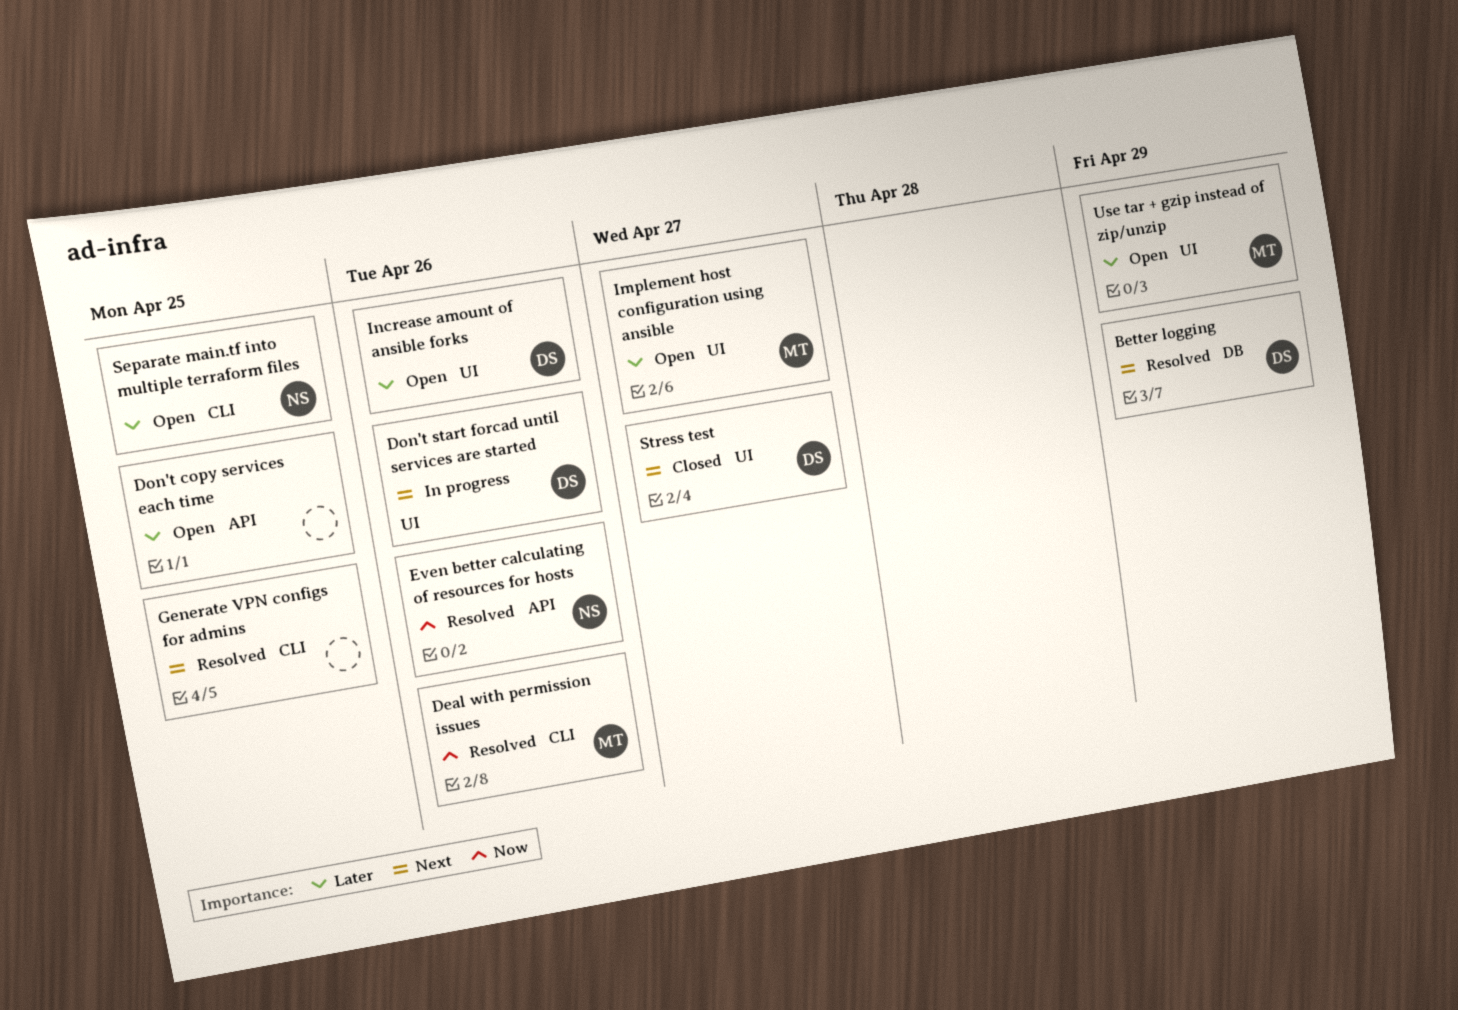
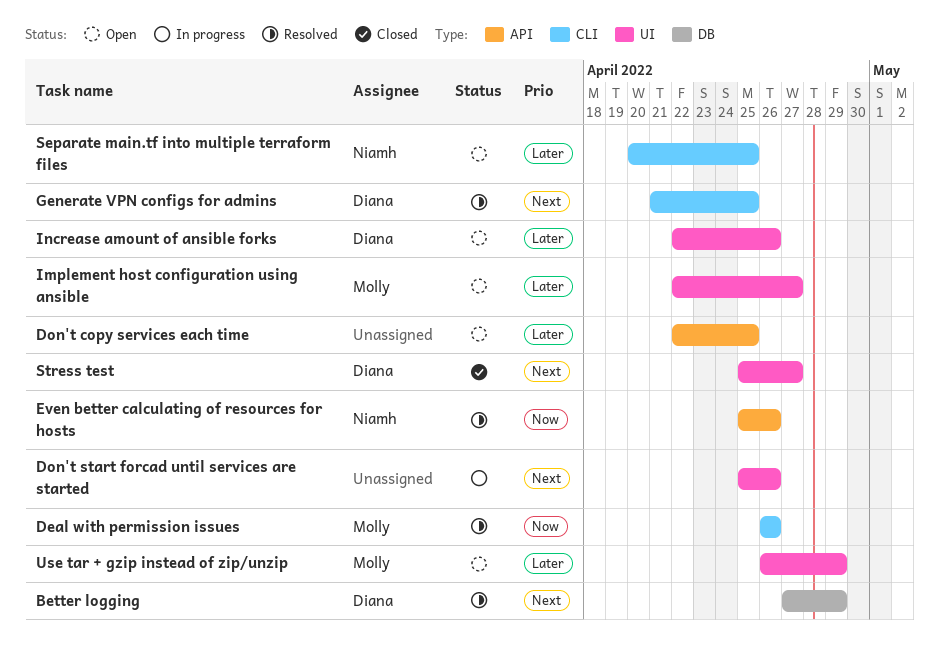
Don't start forcad until services are started, owner: Diana -> none
Generate VPN configs for admins, owner: none -> Diana

